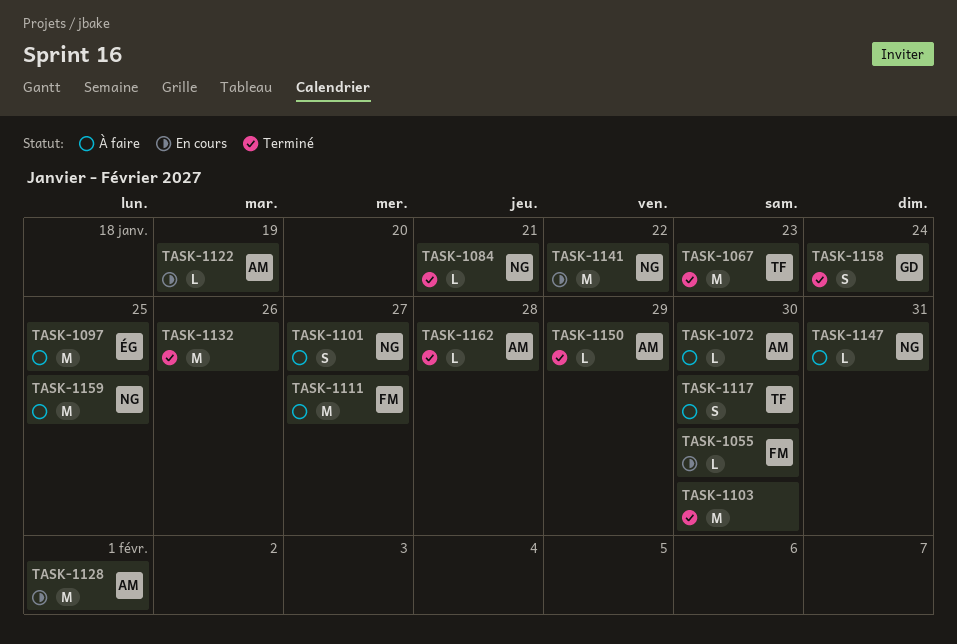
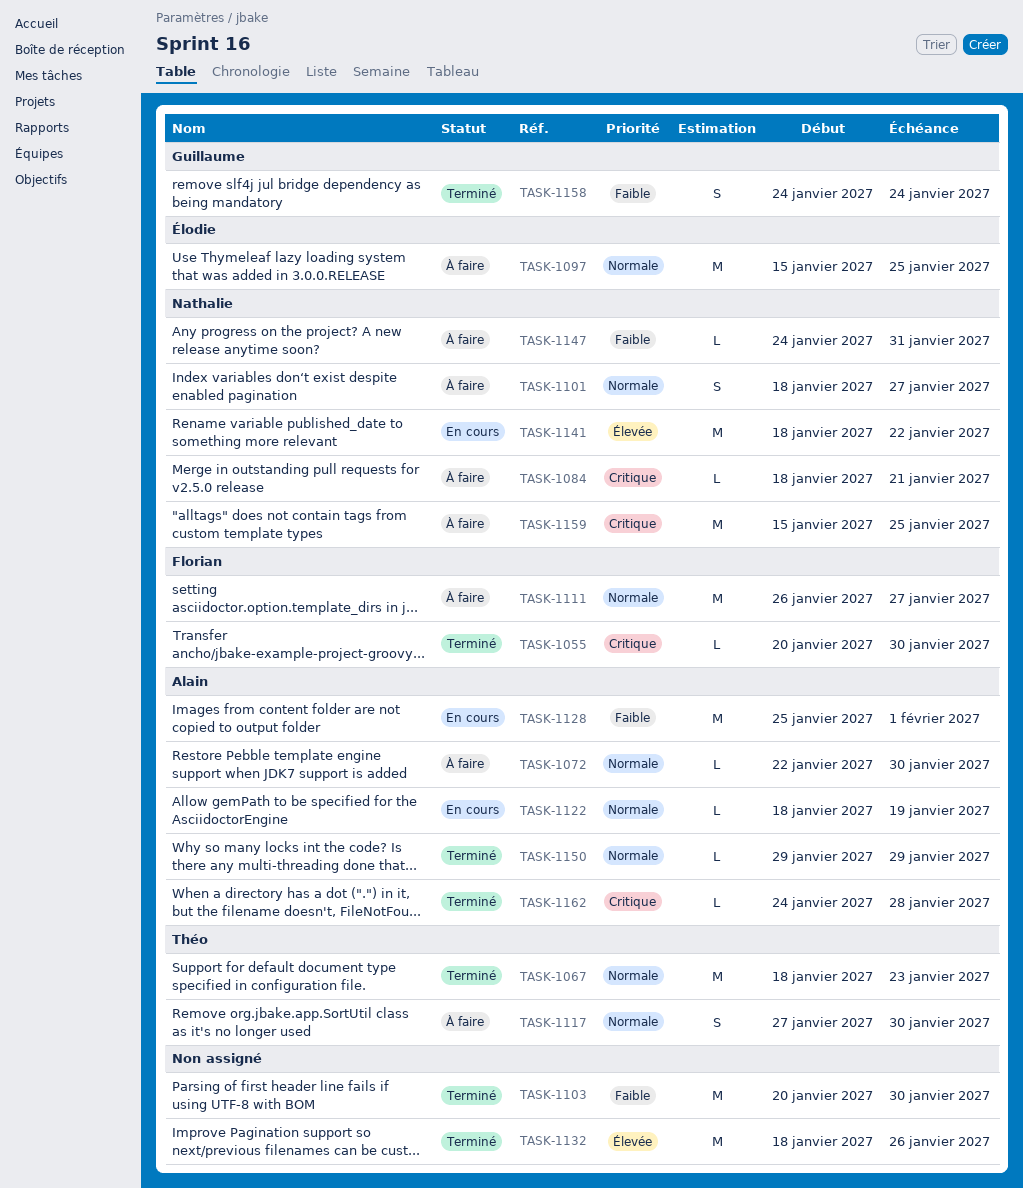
TASK-1055, status: En cours -> Terminé
TASK-1084, status: Terminé -> À faire

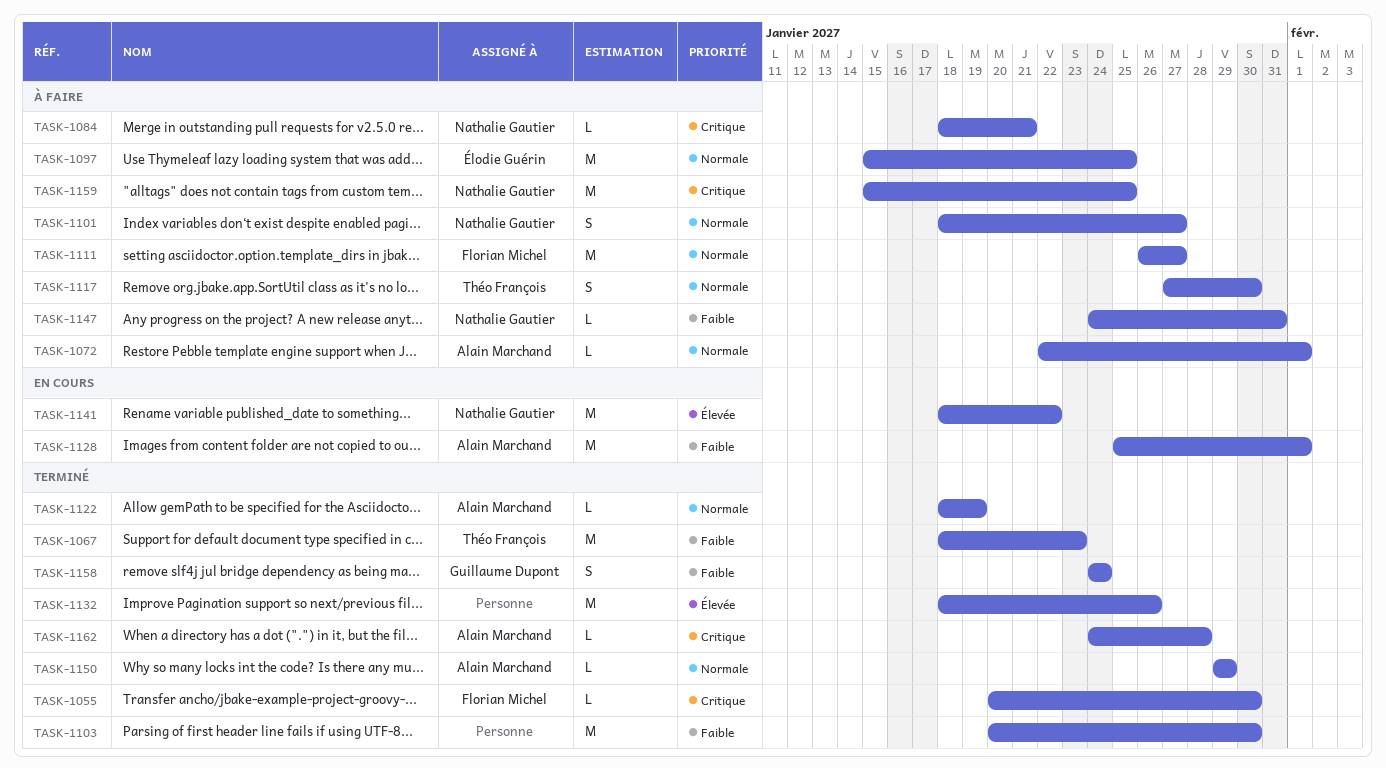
TASK-1067, priority: Normale -> Faible
TASK-1072, due: Jan 30 -> Feb 1
TASK-1122, status: En cours -> Terminé

